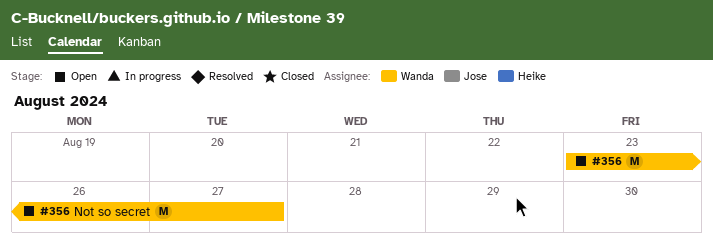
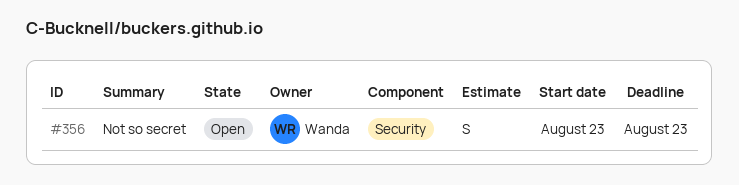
#356, estimate: M -> S
#356, due: Aug 27 -> Aug 23

